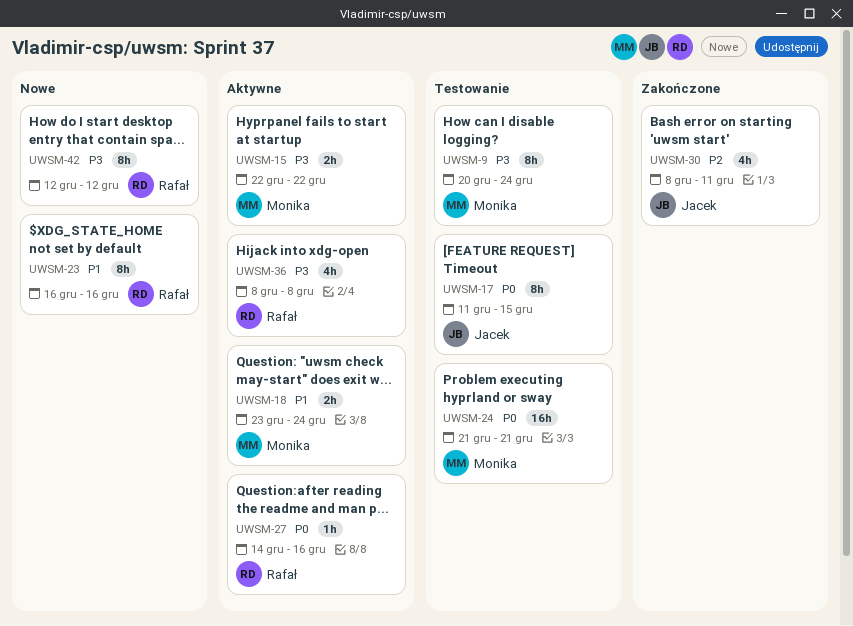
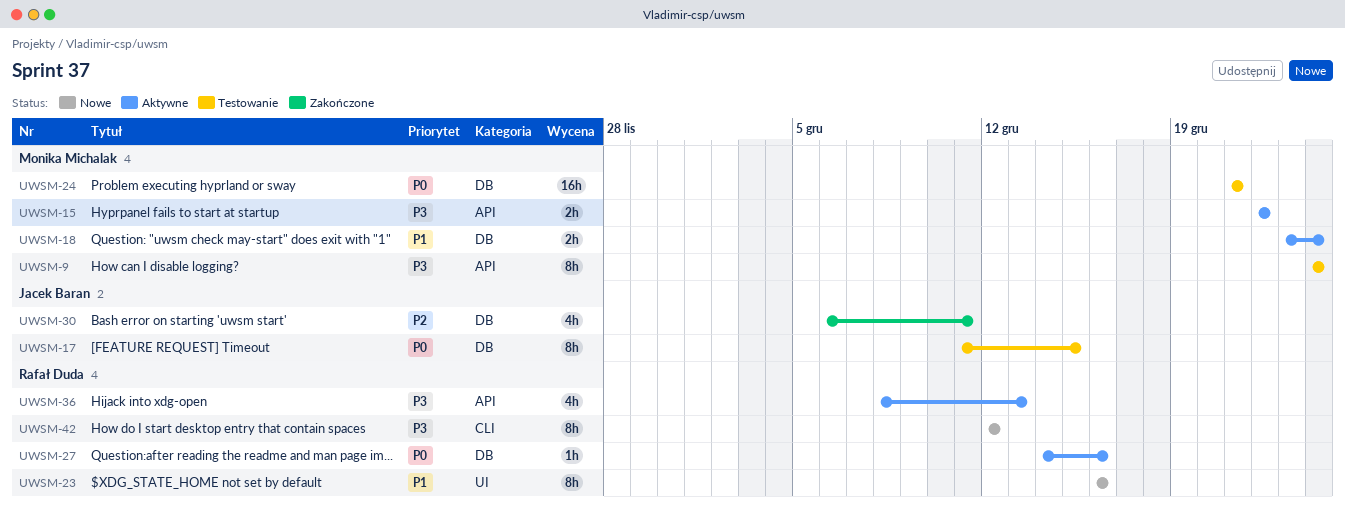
UWSM-9, start: Dec 20 -> Dec 24
UWSM-30, start: Dec 8 -> Dec 6
UWSM-36, due: Dec 8 -> Dec 13

